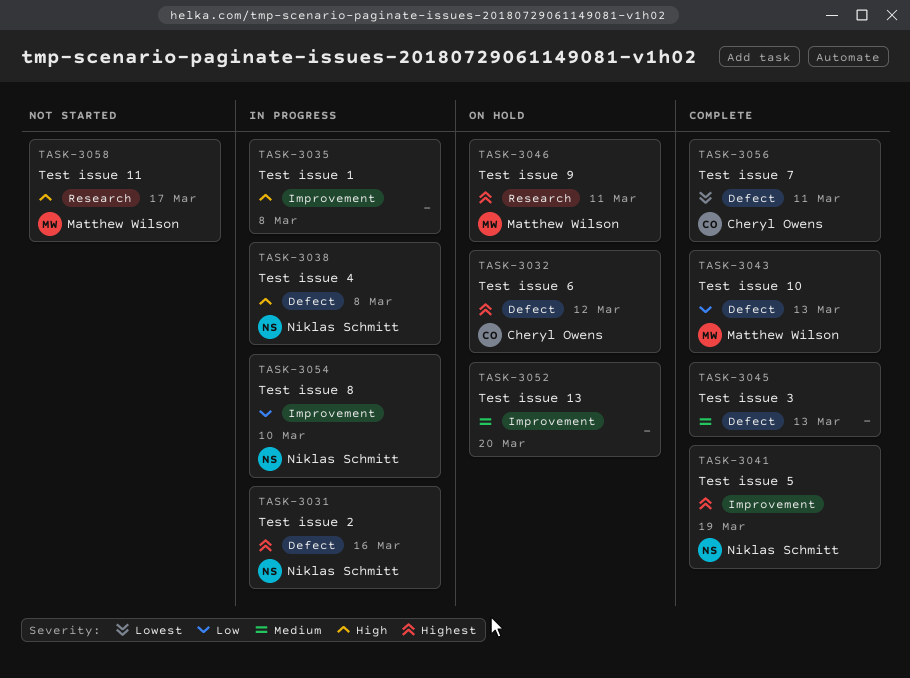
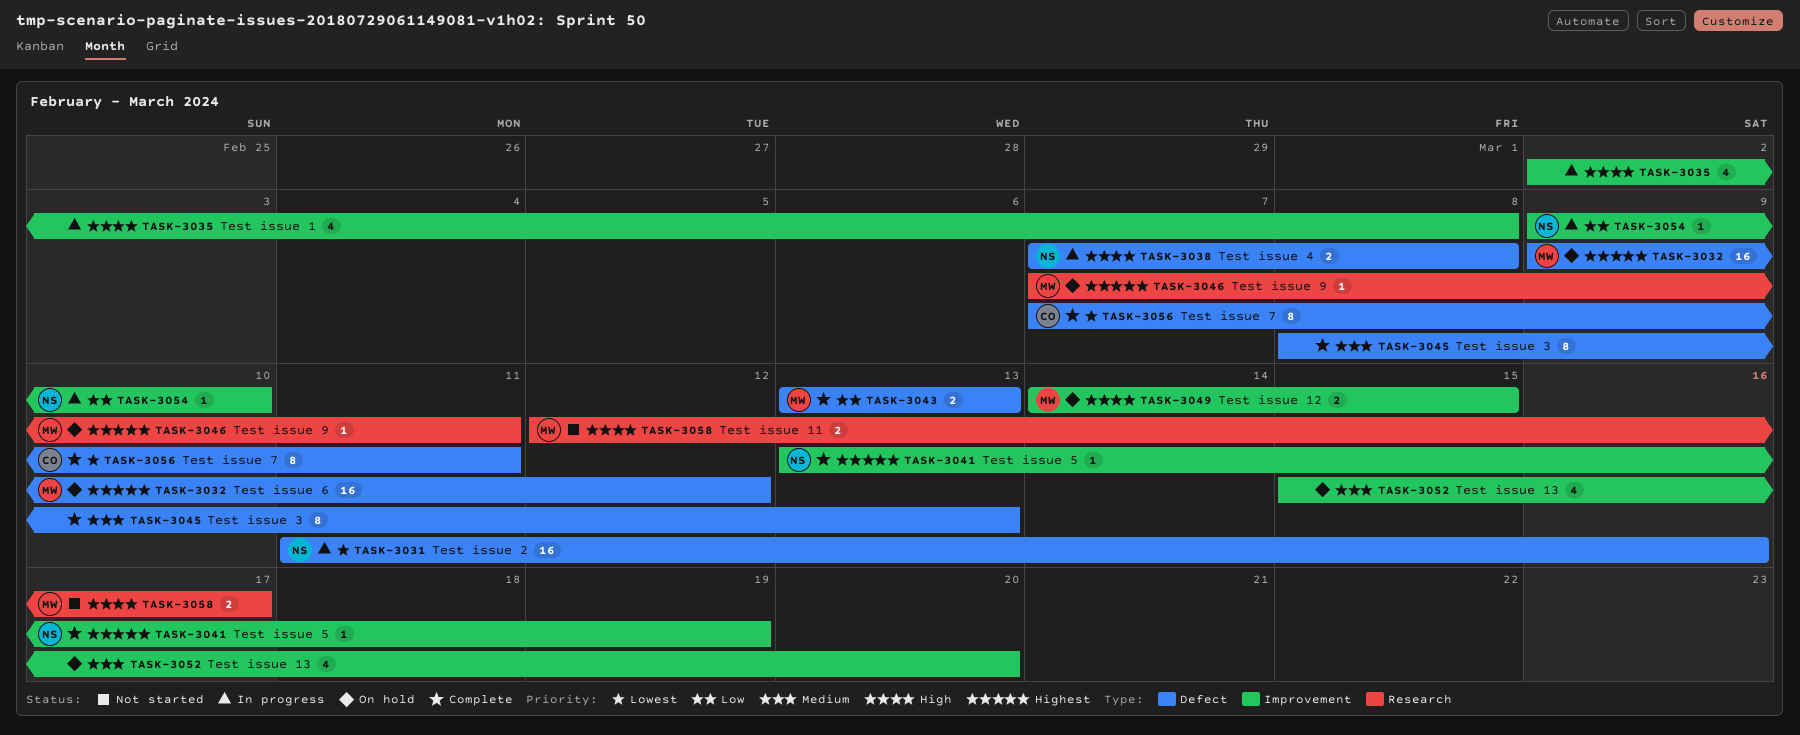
TASK-3031, priority: Highest -> Lowest
TASK-3032, owner: Cheryl Owens -> Matthew Wilson
TASK-3049: none -> present

